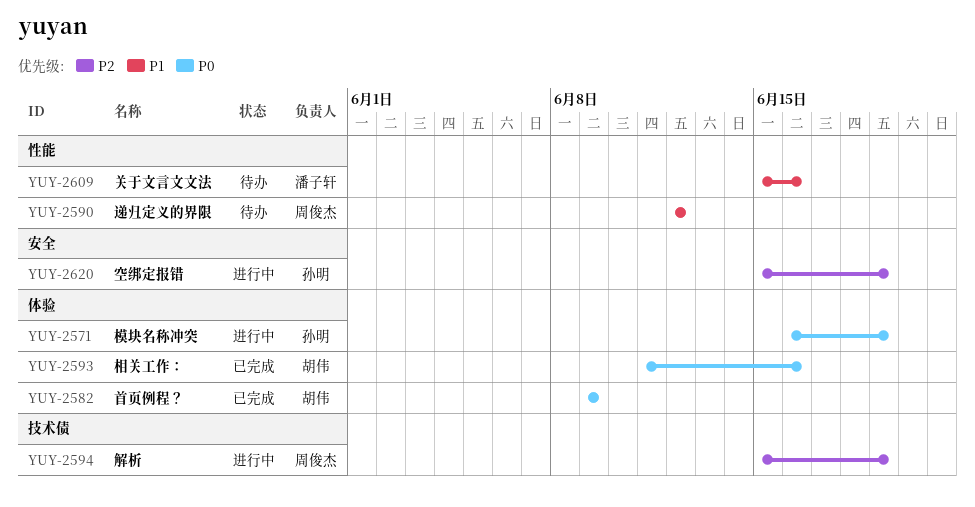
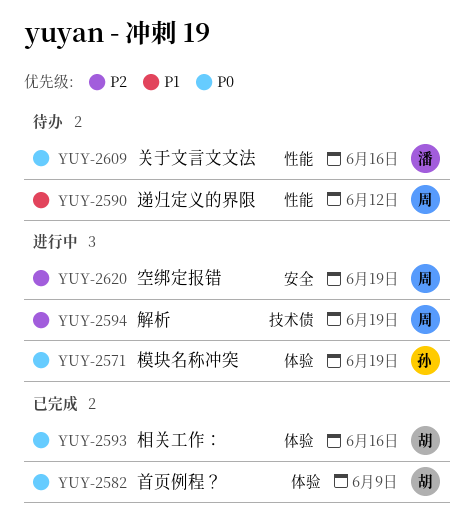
YUY-2609, priority: P1 -> P0
YUY-2620, owner: 孙明 -> 周俊杰

